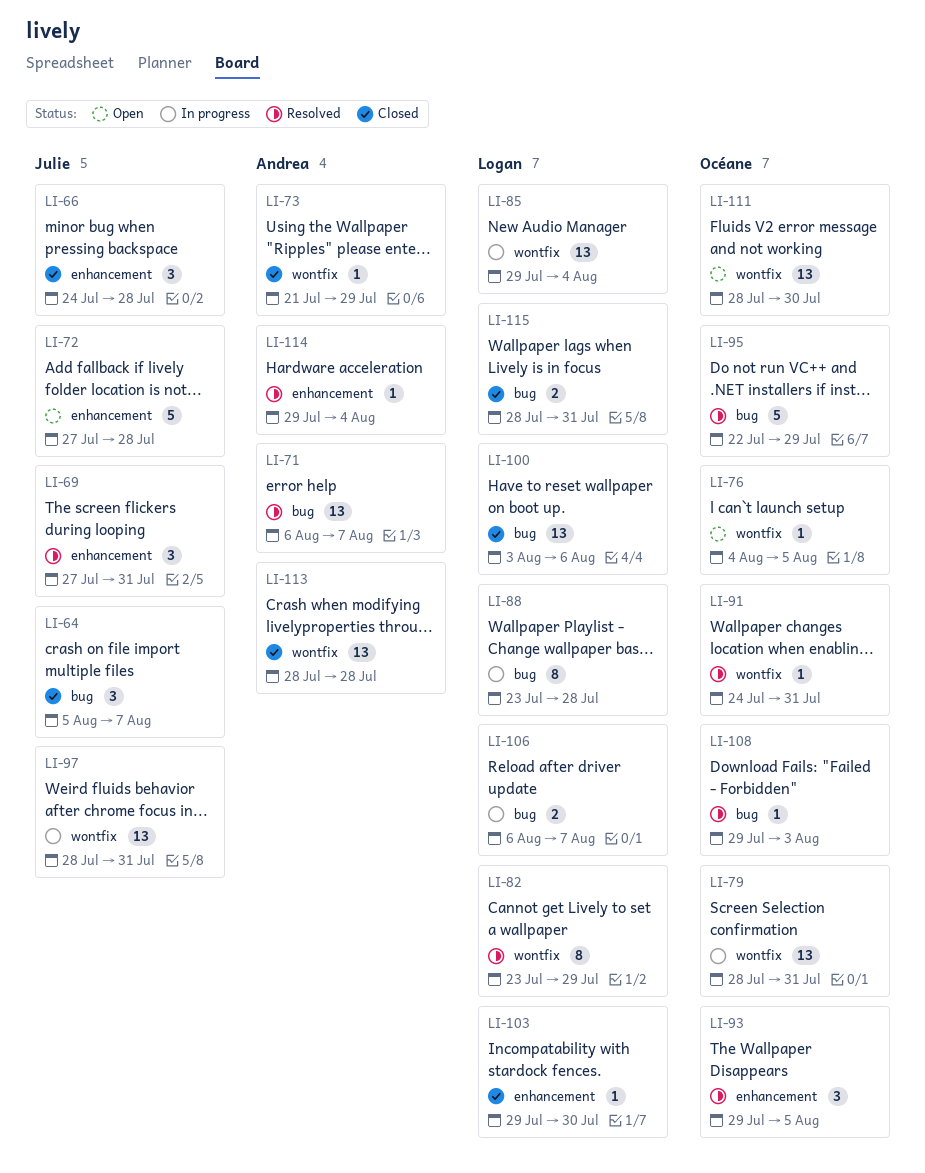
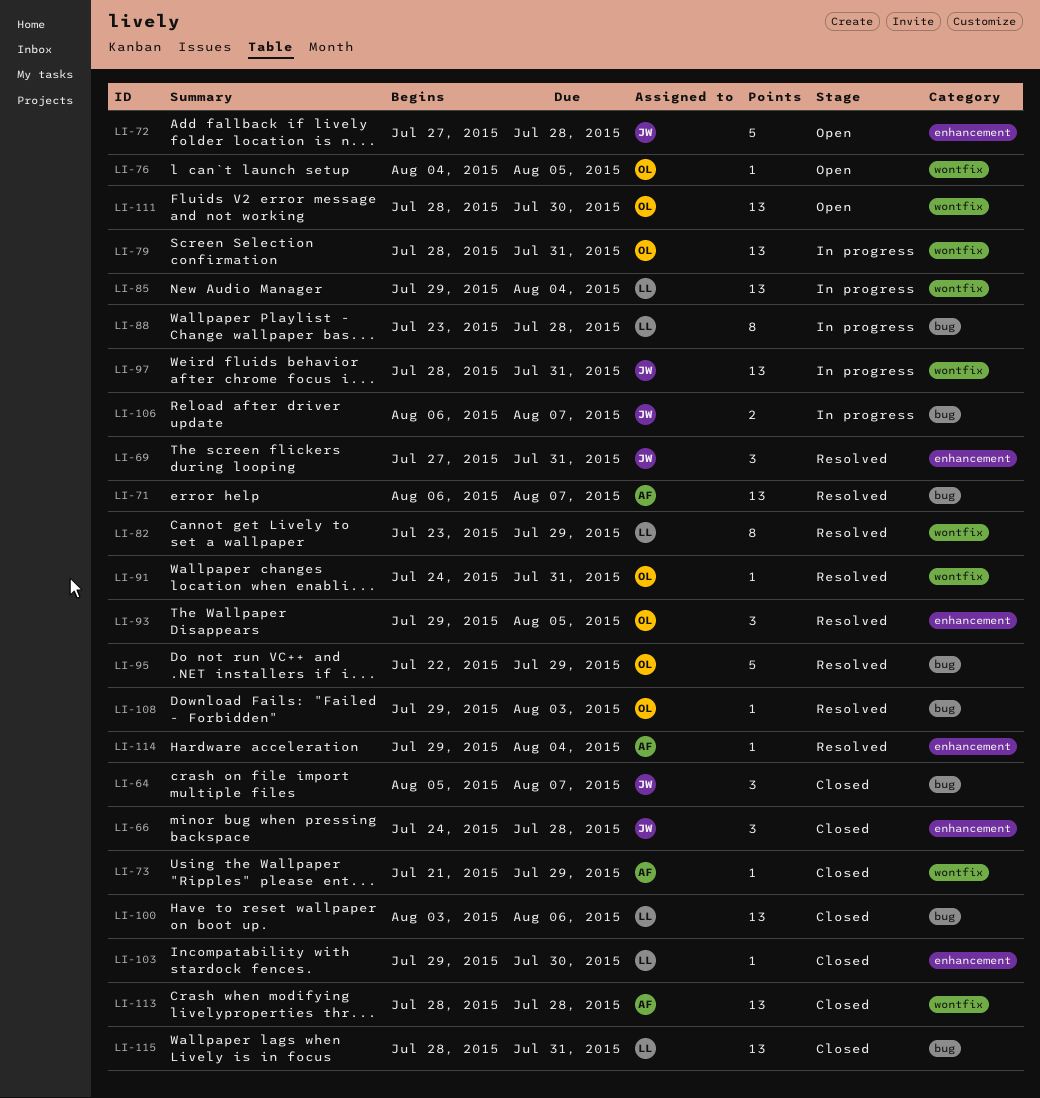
LI-106, owner: Logan -> Julie
LI-115, estimate: 2 -> 13

